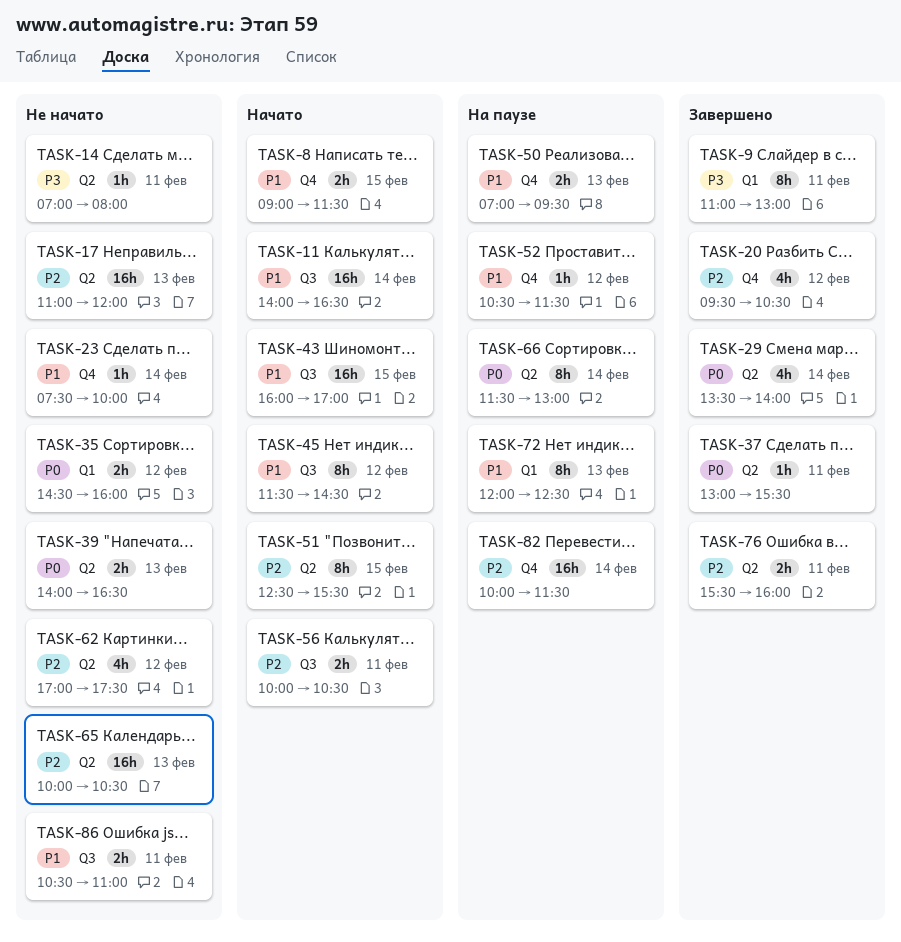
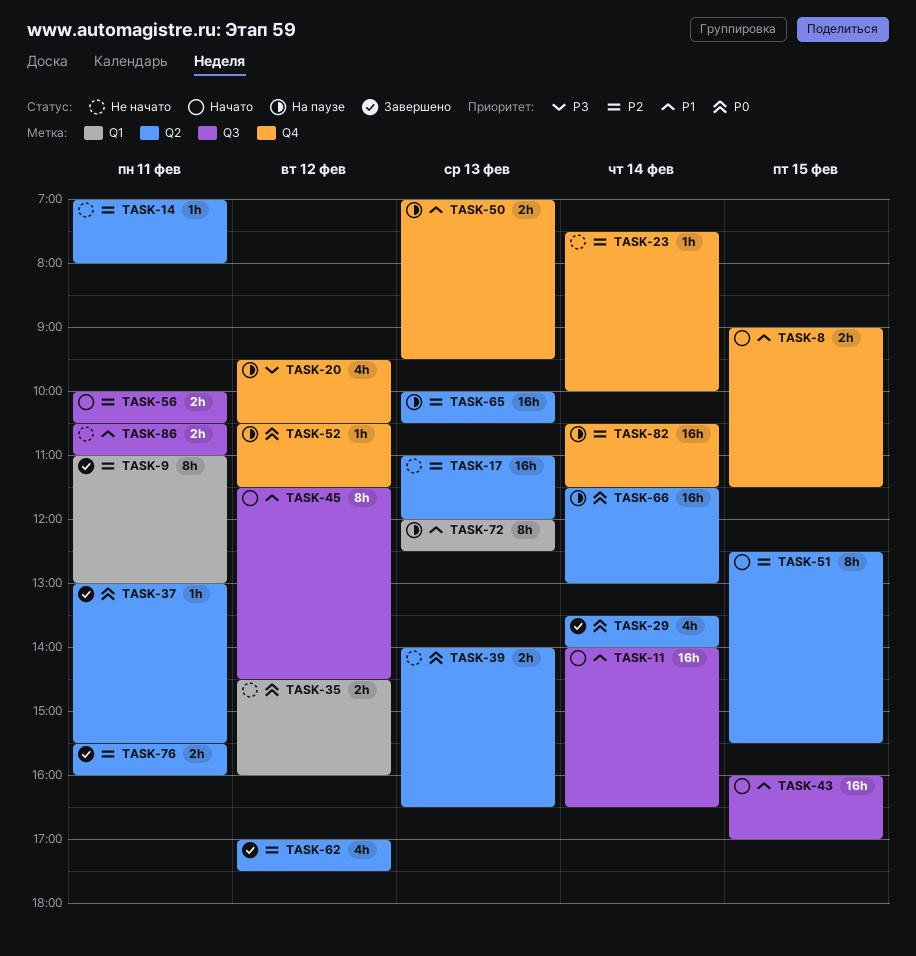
TASK-9, priority: P3 -> P2
TASK-14, priority: P3 -> P2
TASK-20, status: Завершено -> На паузе
TASK-20, priority: P2 -> P3
TASK-23, priority: P1 -> P2
TASK-52, priority: P1 -> P0
TASK-62, status: Не начато -> Завершено
TASK-65, status: Не начато -> На паузе
TASK-66, estimate: 8h -> 16h
TASK-82, begins: 10:00 -> 10:30

